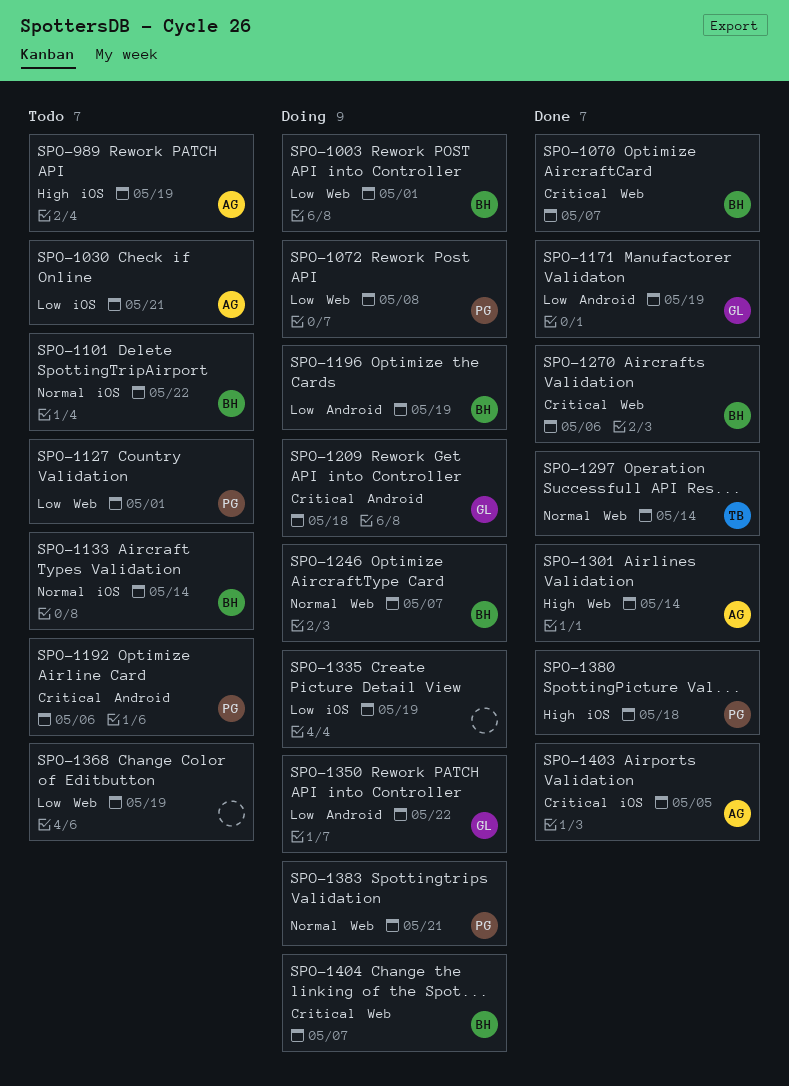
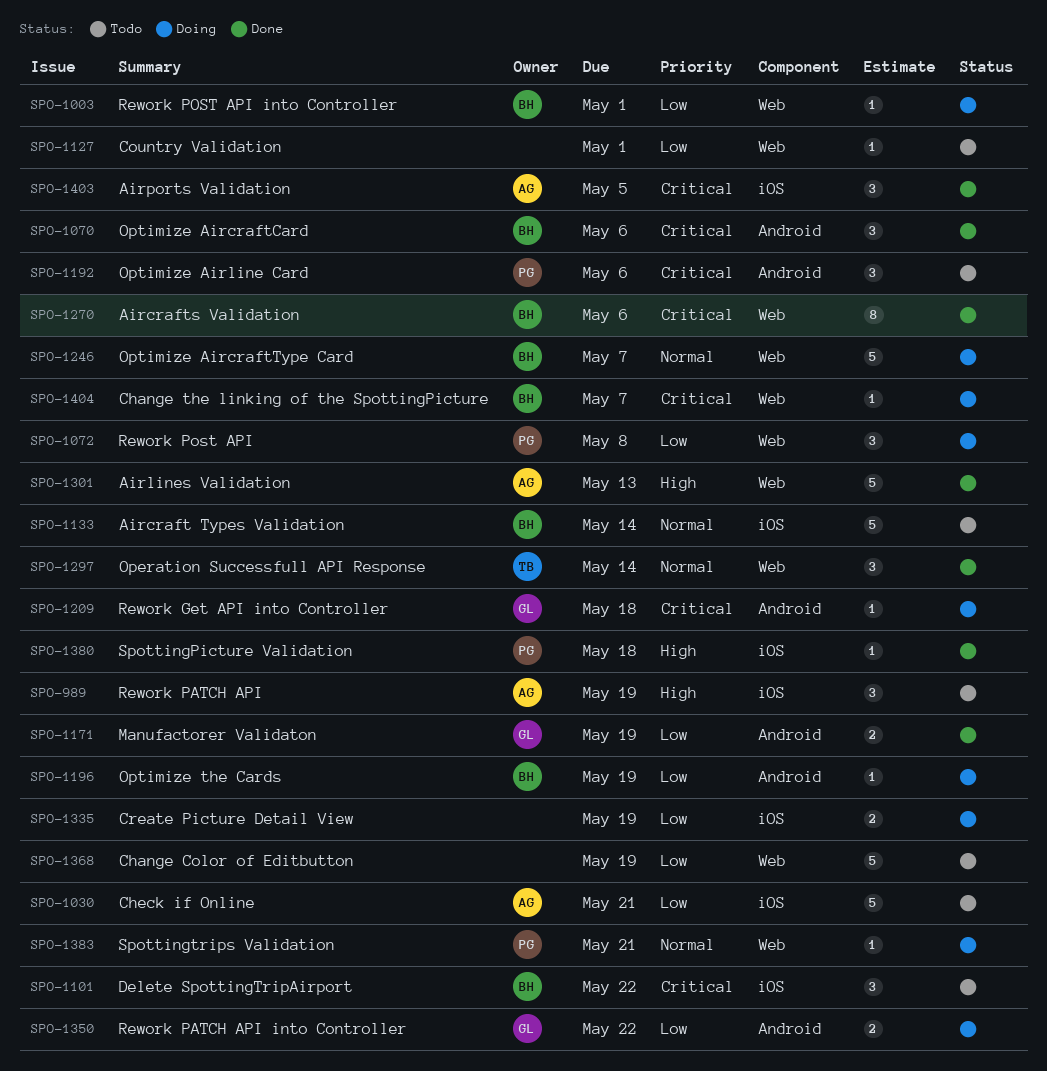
SPO-1070, label: Web -> Android
SPO-1070, due: May 7 -> May 6
SPO-1101, priority: Normal -> Critical
SPO-1127, owner: PG -> none
SPO-1301, due: May 14 -> May 13

